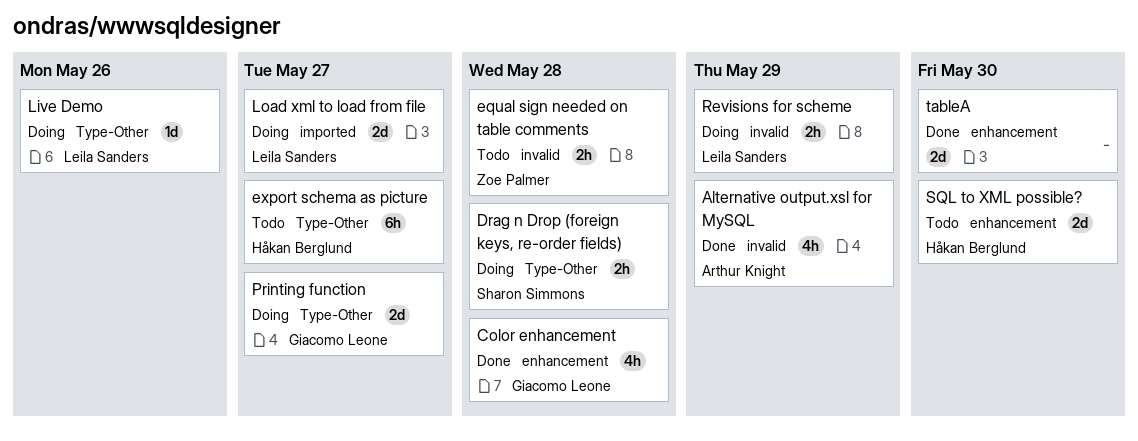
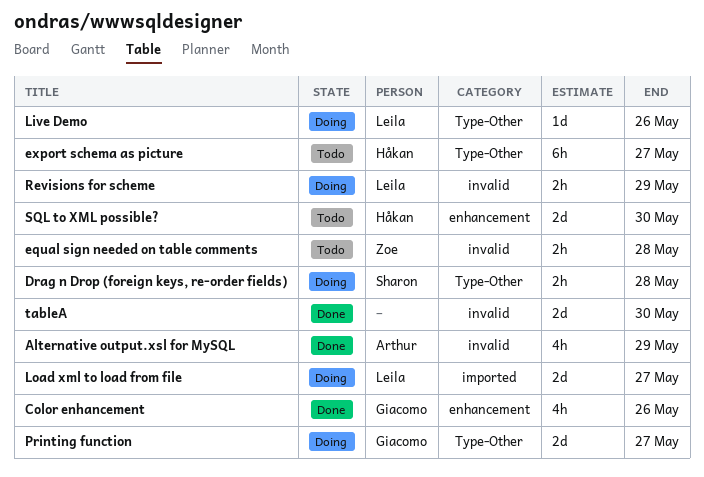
Color enhancement, due: May 28 -> May 26
tableA, label: enhancement -> invalid

